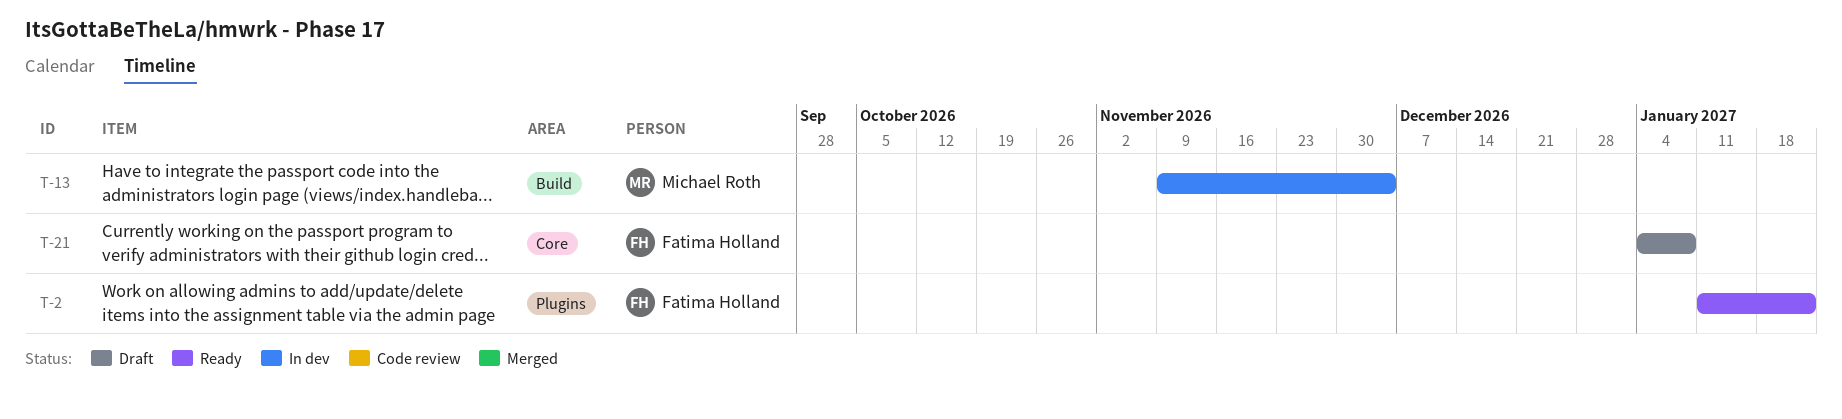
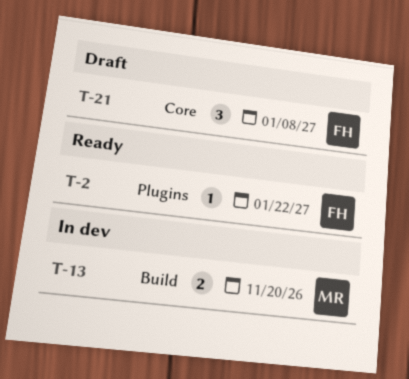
T-13, due: Dec 4 -> Nov 20

